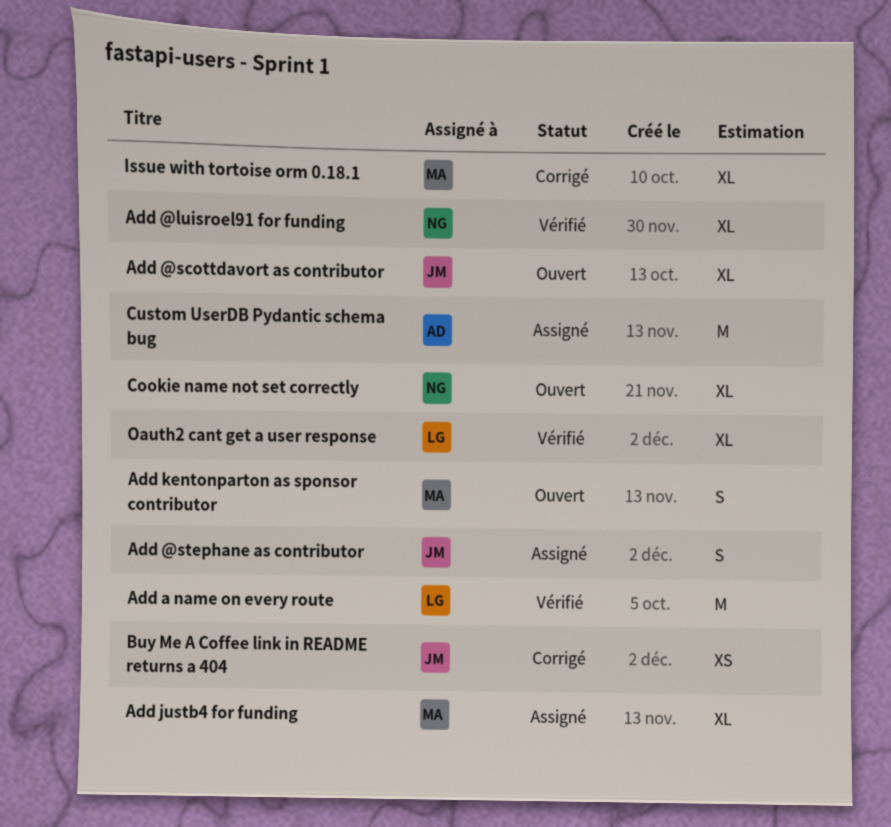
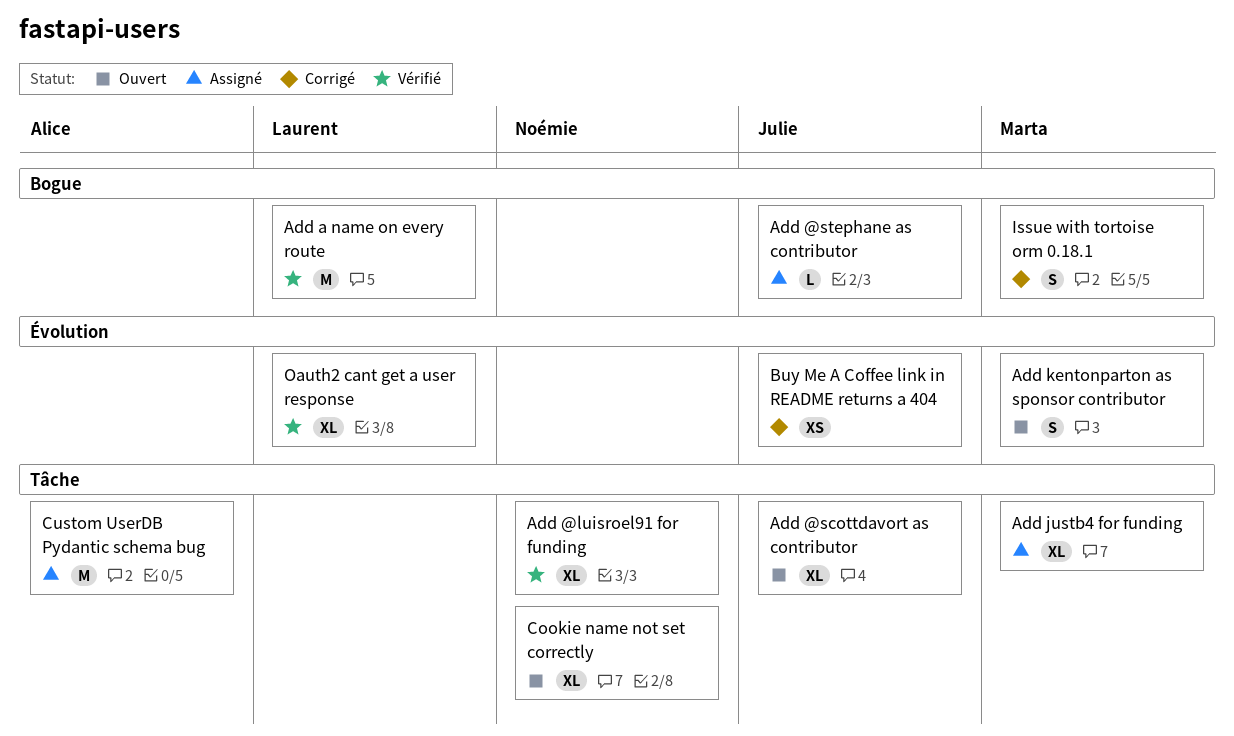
Add @stephane as contributor, estimate: S -> L
Issue with tortoise orm 0.18.1, estimate: XL -> S

